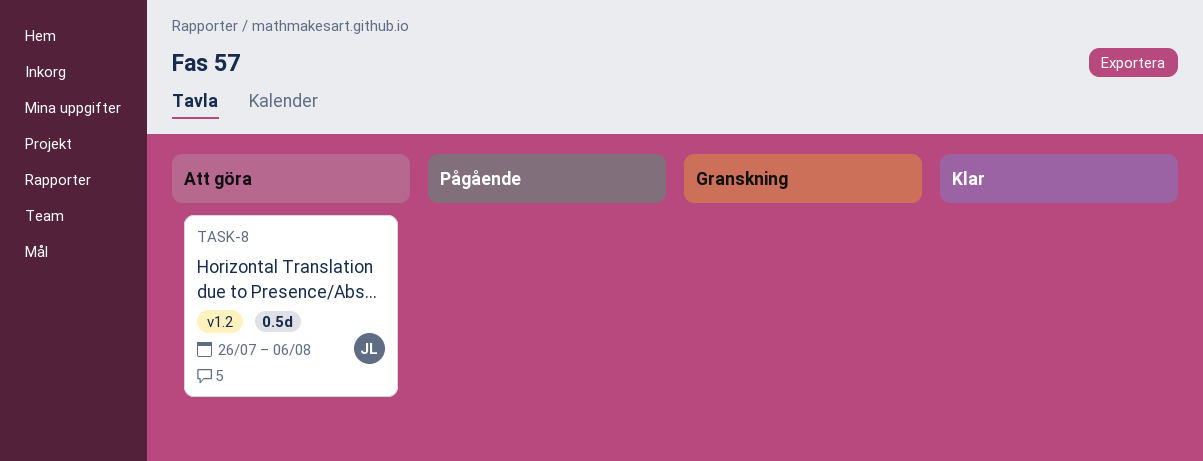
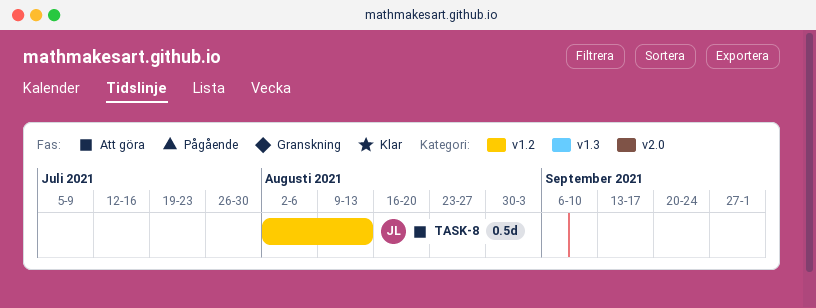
TASK-8, start: Jul 26 -> Aug 2
TASK-8, due: Aug 6 -> Aug 13

